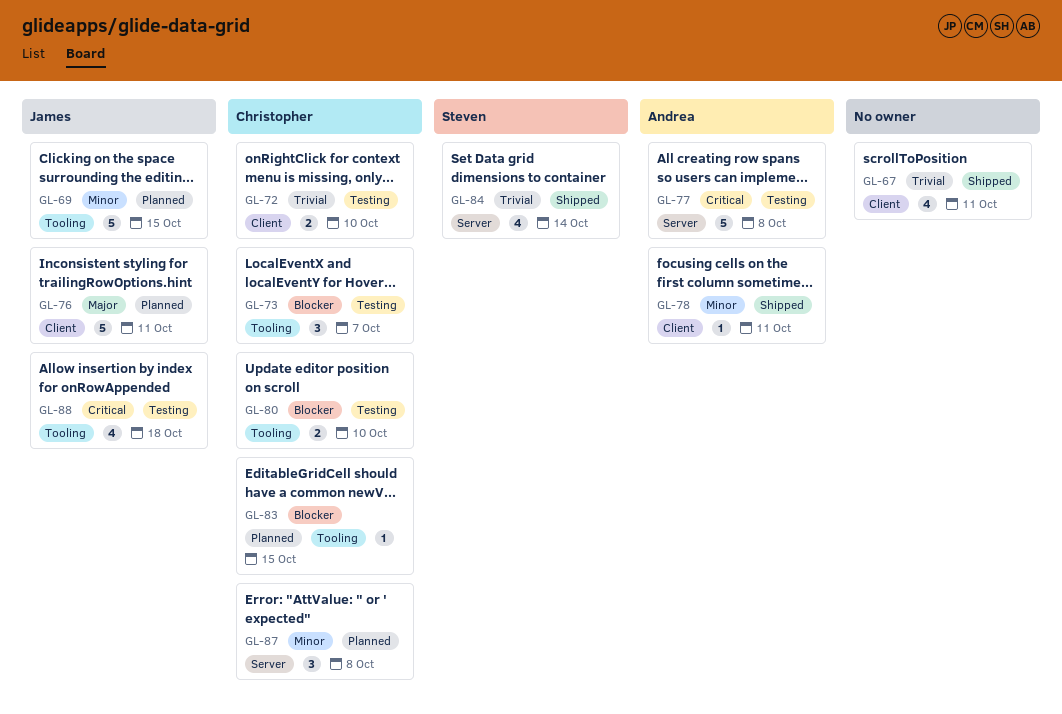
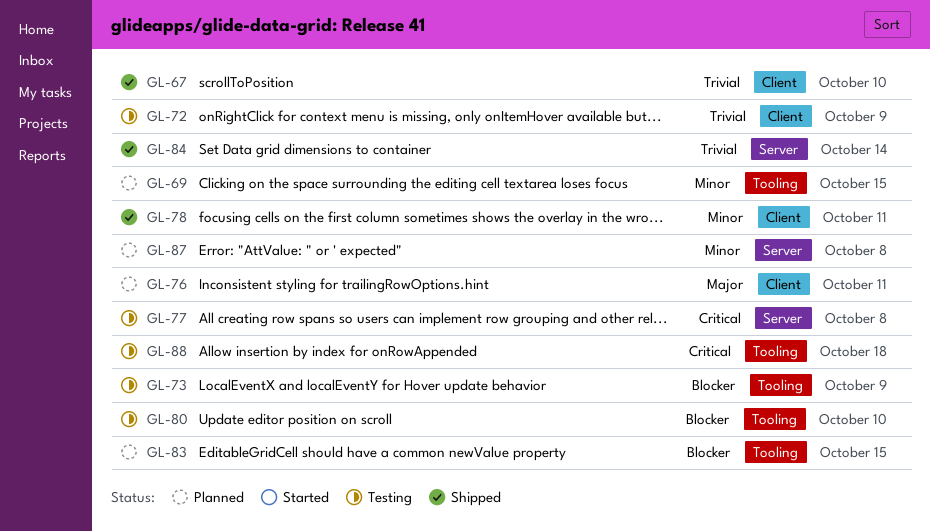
GL-67, due: Oct 11 -> Oct 10
GL-72, due: Oct 10 -> Oct 9
GL-73, due: Oct 7 -> Oct 9

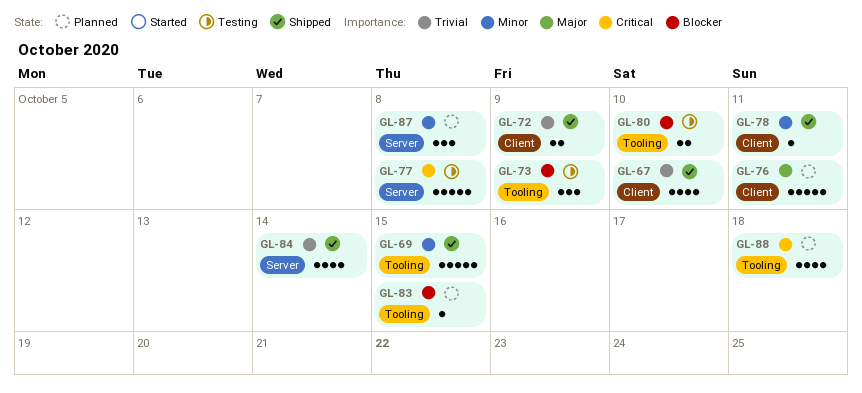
GL-69, status: Planned -> Shipped
GL-72, status: Testing -> Shipped
GL-88, status: Testing -> Planned

